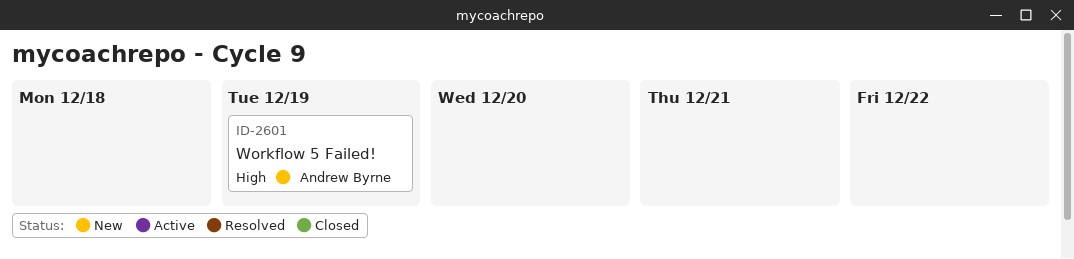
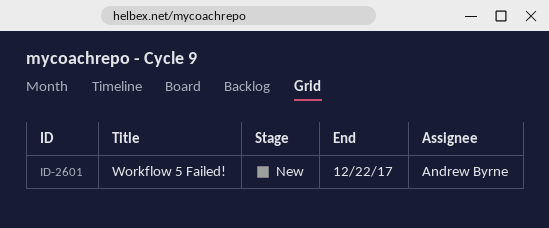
ID-2601, due: Dec 19 -> Dec 22

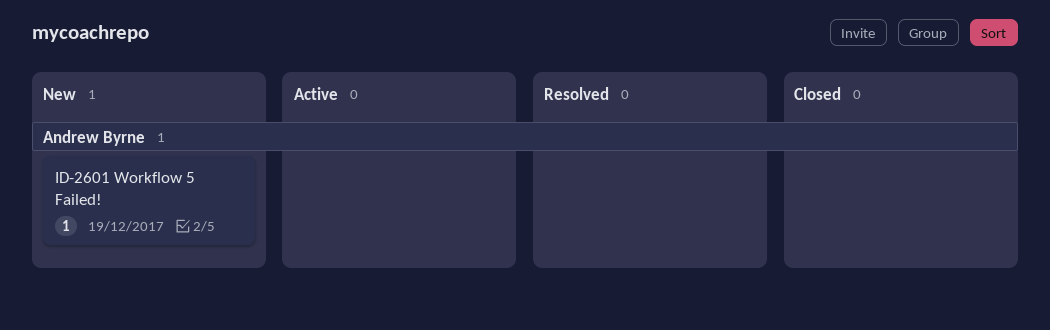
ID-2601, due: Dec 22 -> Dec 19

